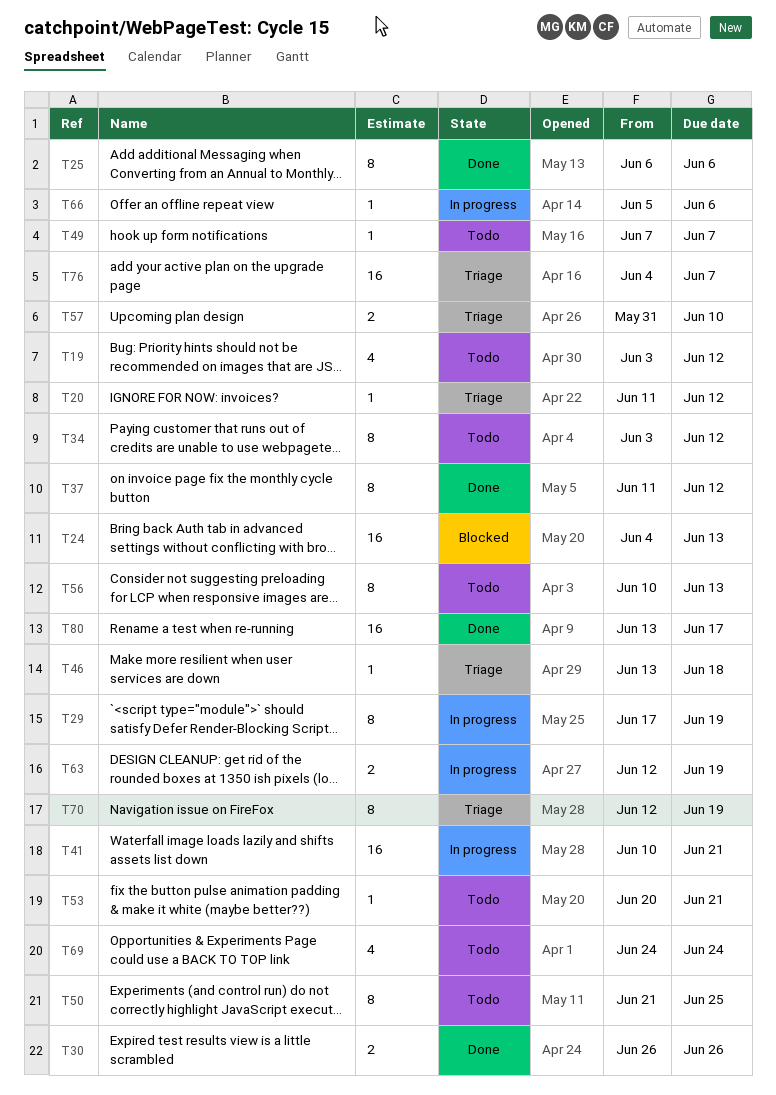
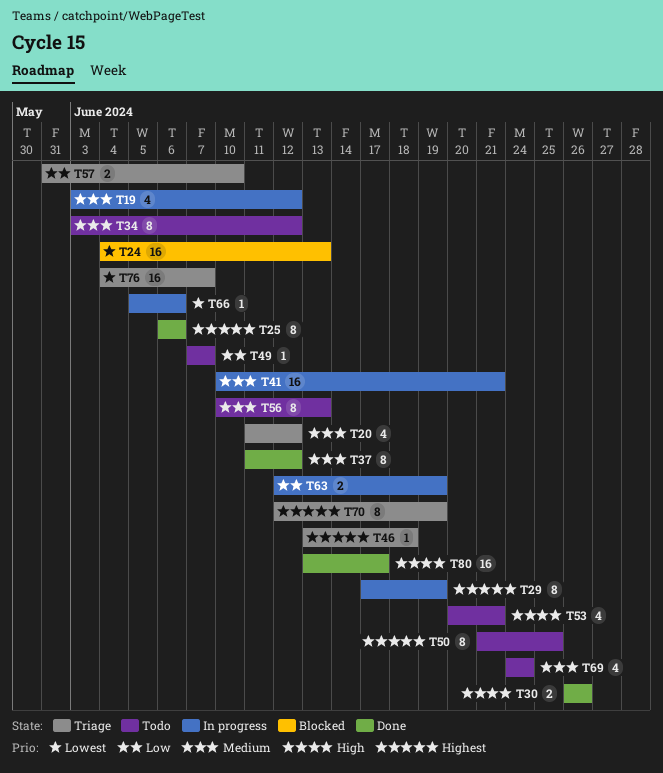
T19, status: Todo -> In progress
T20, estimate: 1 -> 4
T53, estimate: 1 -> 4

